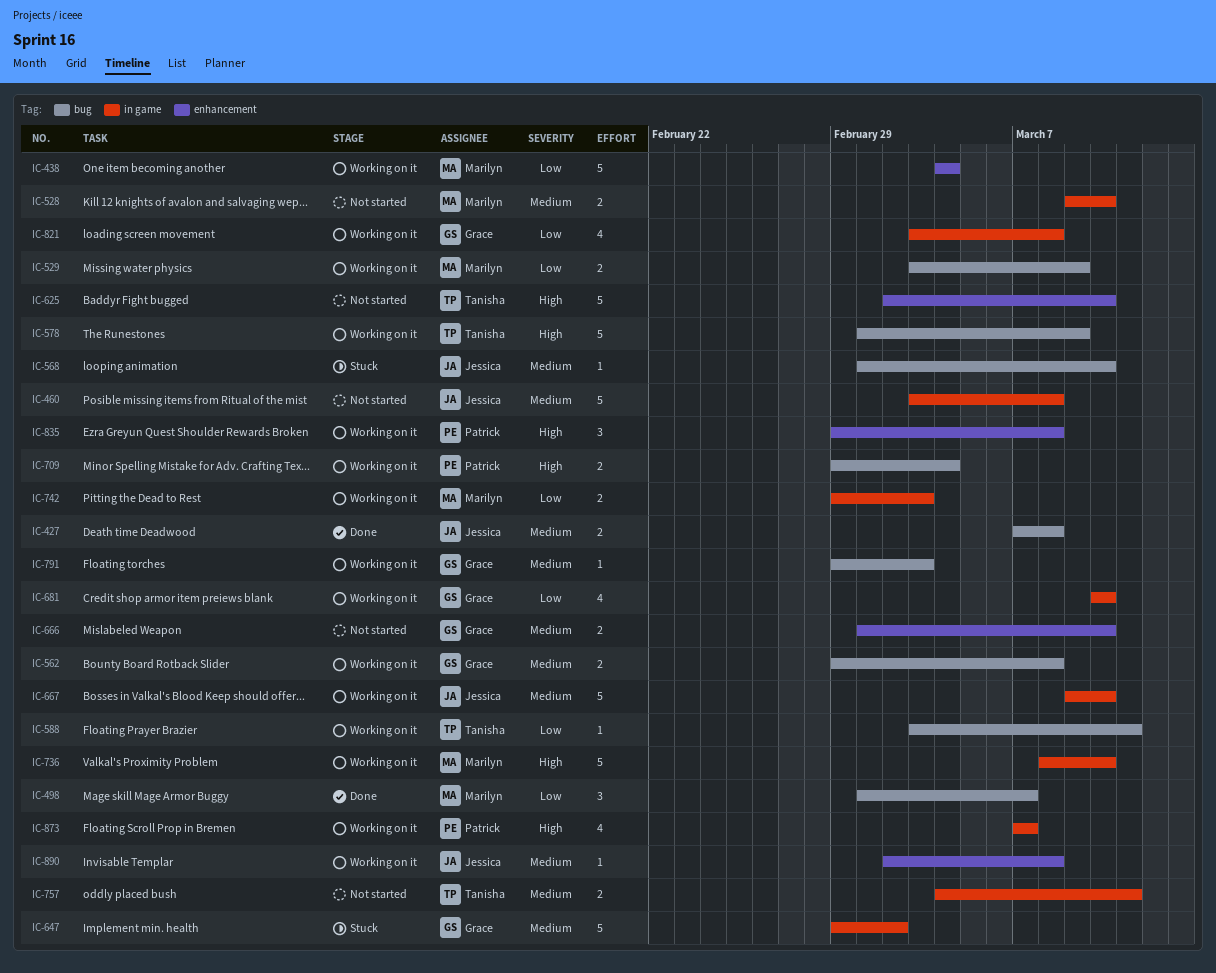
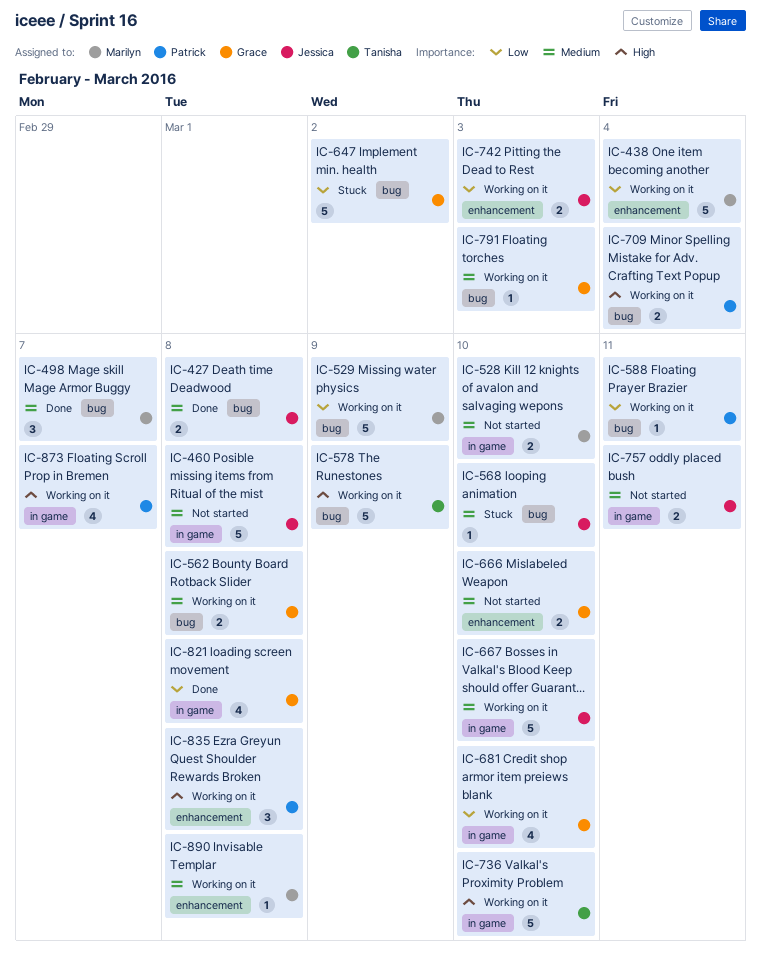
IC-498, priority: Low -> Medium
IC-529, estimate: 2 -> 5
IC-588, owner: Tanisha -> Patrick
IC-625: present -> none
IC-647, priority: Medium -> Low
IC-647, label: in game -> bug
IC-736, owner: Marilyn -> Tanisha
IC-742, owner: Marilyn -> Jessica
IC-742, label: in game -> enhancement
IC-757, owner: Tanisha -> Jessica
IC-821, status: Working on it -> Done
IC-890, owner: Jessica -> Marilyn

